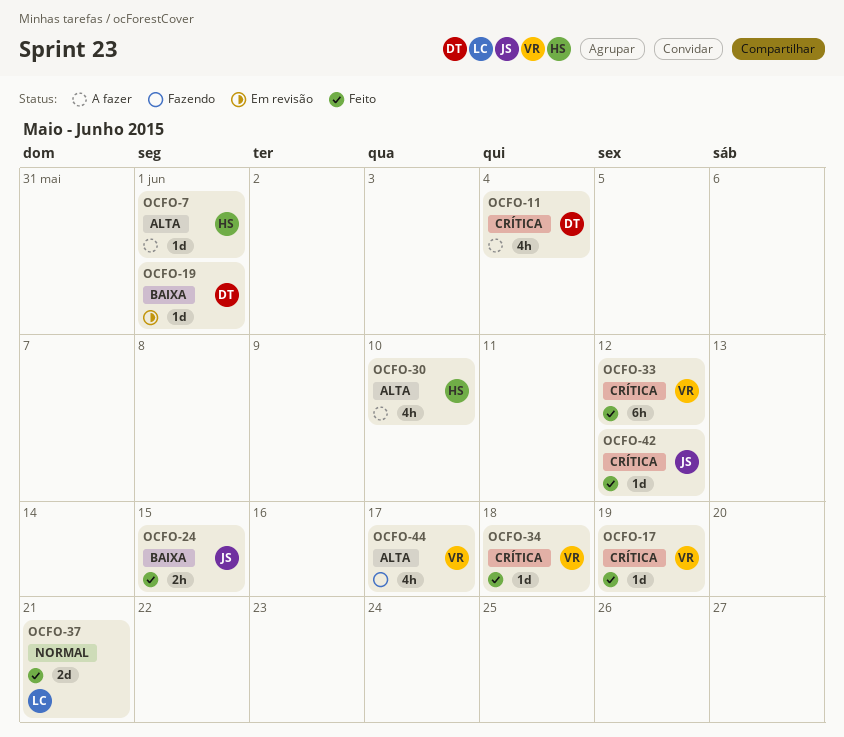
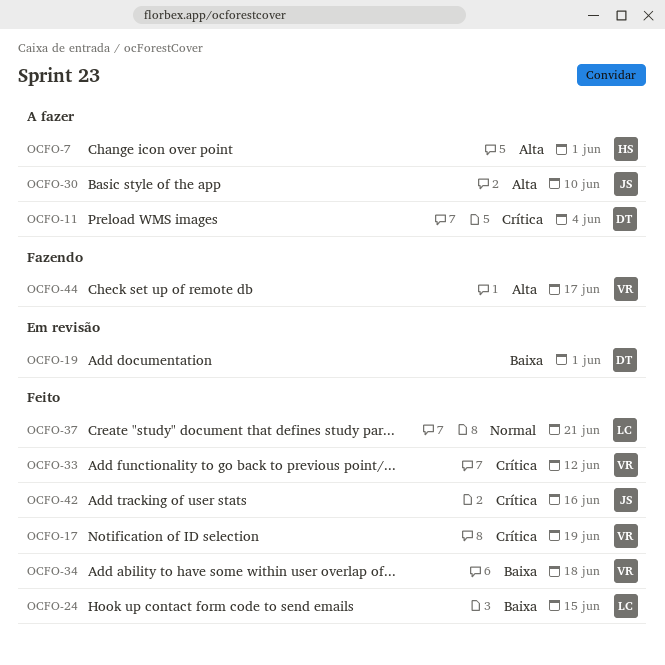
OCFO-24, owner: JS -> LC
OCFO-30, owner: HS -> JS
OCFO-34, priority: Crítica -> Baixa
OCFO-42, due: Jun 12 -> Jun 16

